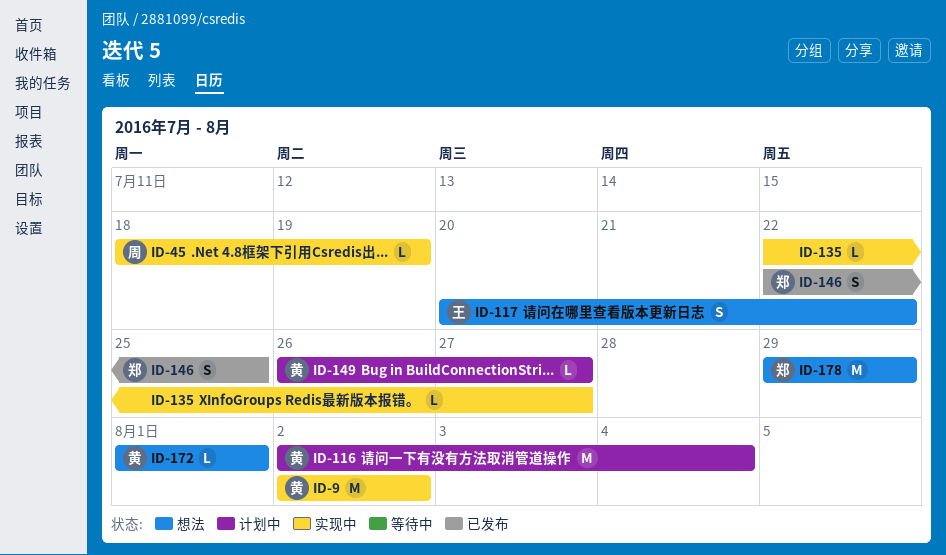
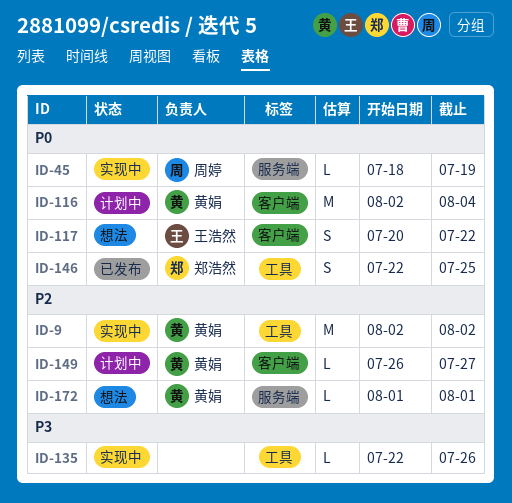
ID-135, due: Jul 27 -> Jul 26
ID-178: present -> none

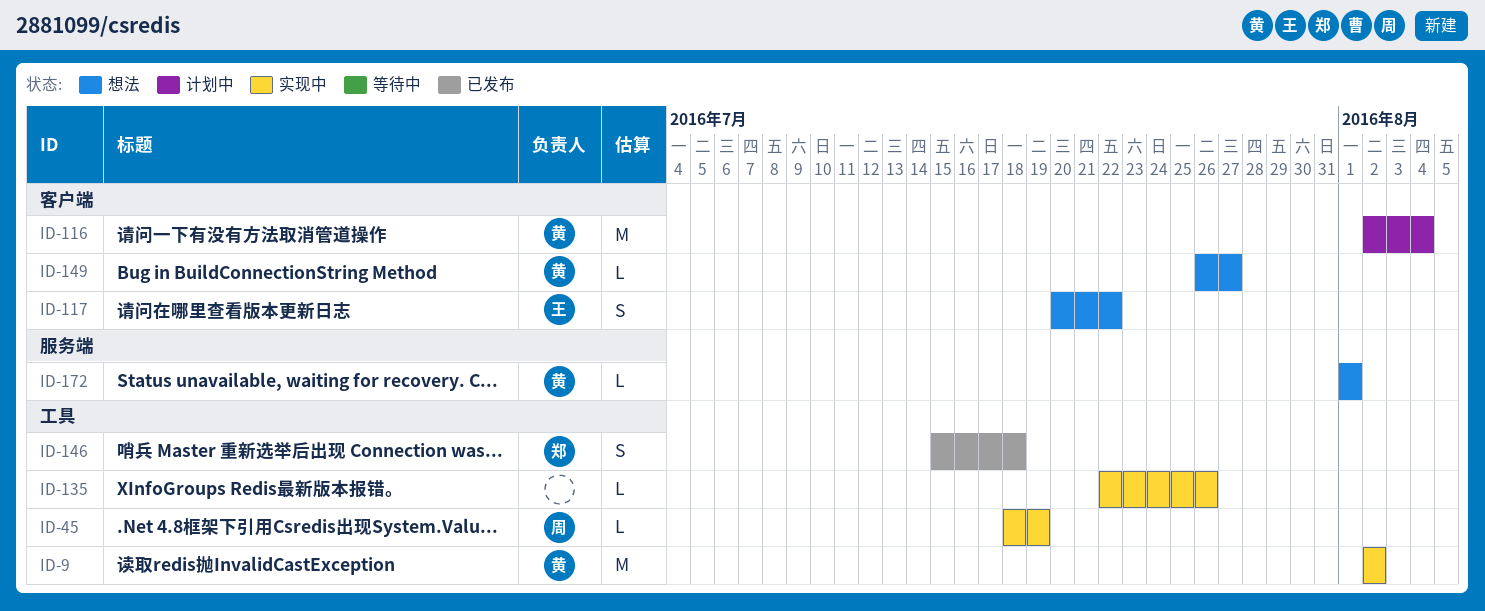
ID-45, label: 服务端 -> 工具
ID-146, start: Jul 22 -> Jul 15
ID-146, due: Jul 25 -> Jul 18
ID-149, status: 计划中 -> 想法

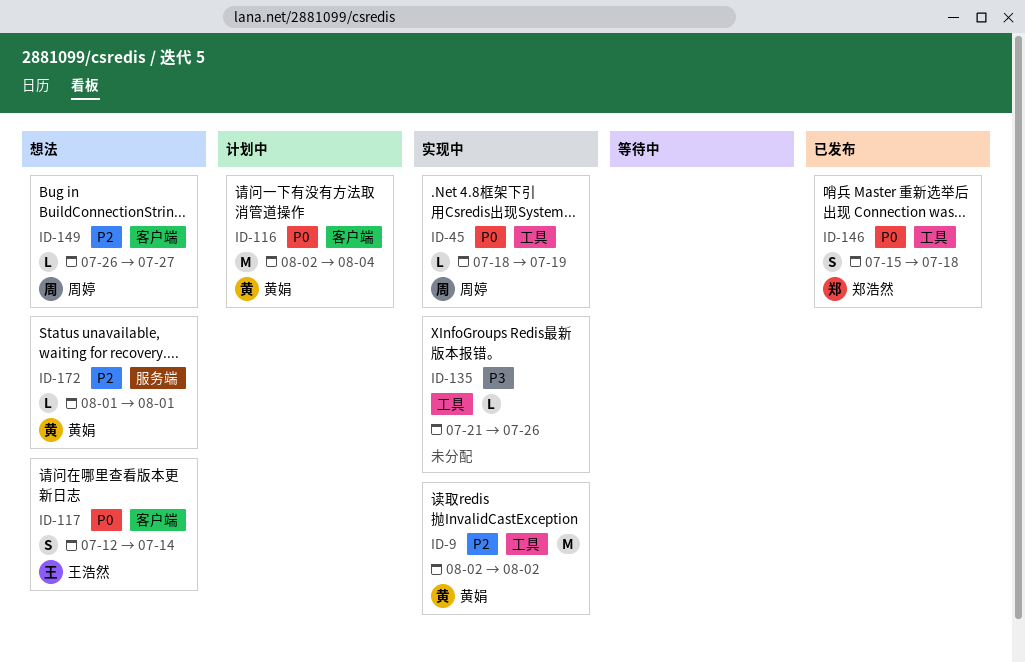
ID-117, start: Jul 20 -> Jul 12
ID-117, due: Jul 22 -> Jul 14
ID-135, start: Jul 22 -> Jul 21
ID-149, owner: 黄娟 -> 周婷

